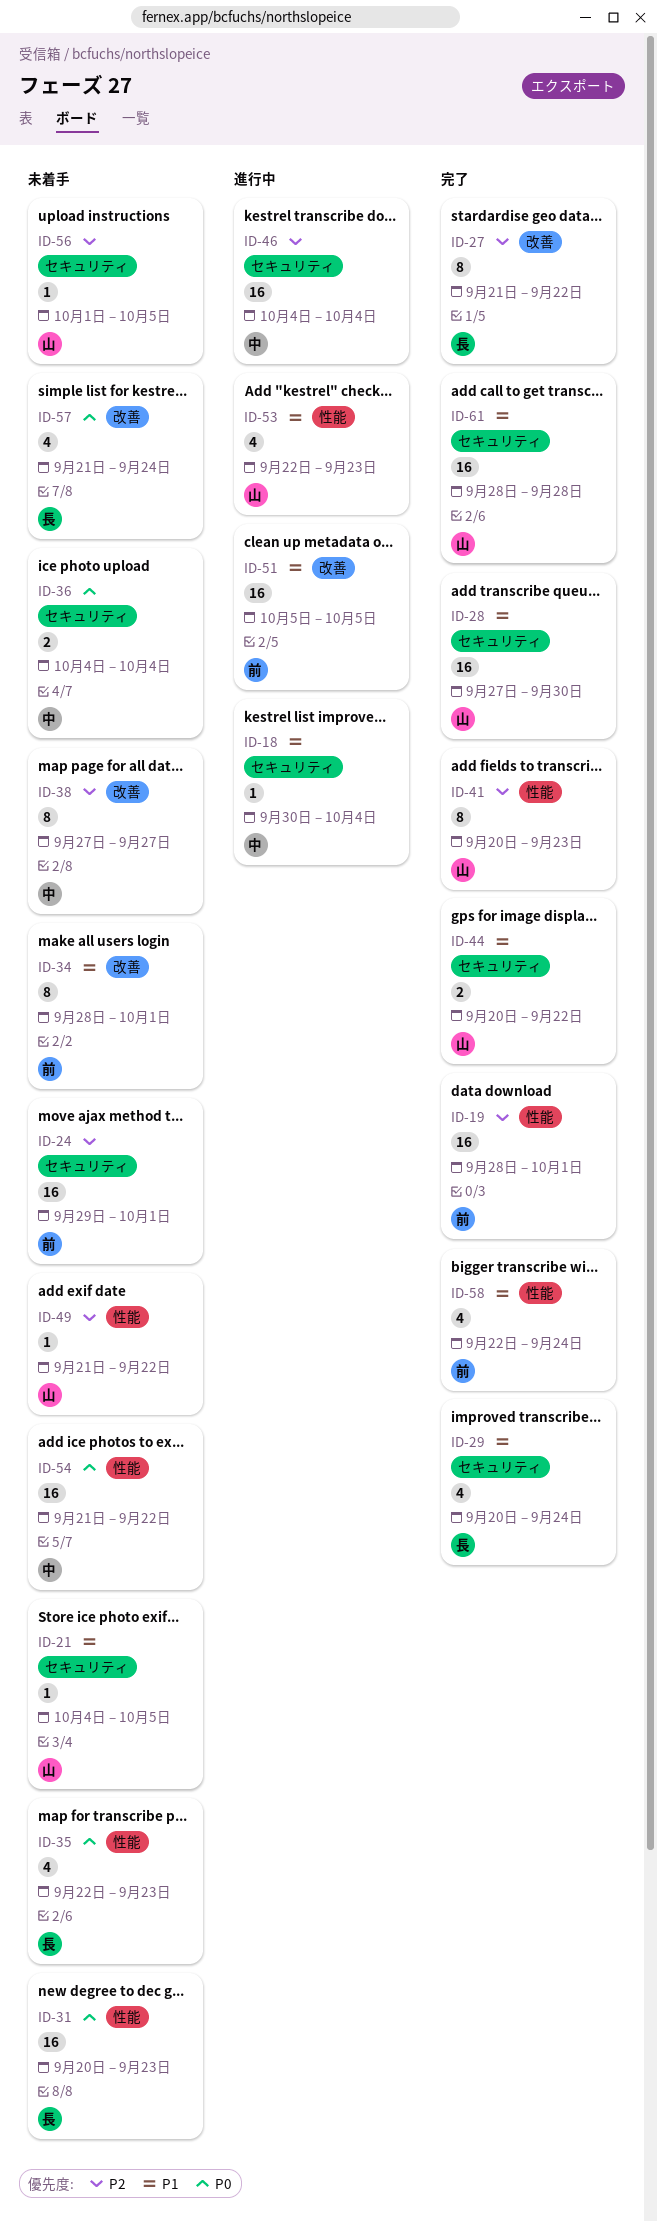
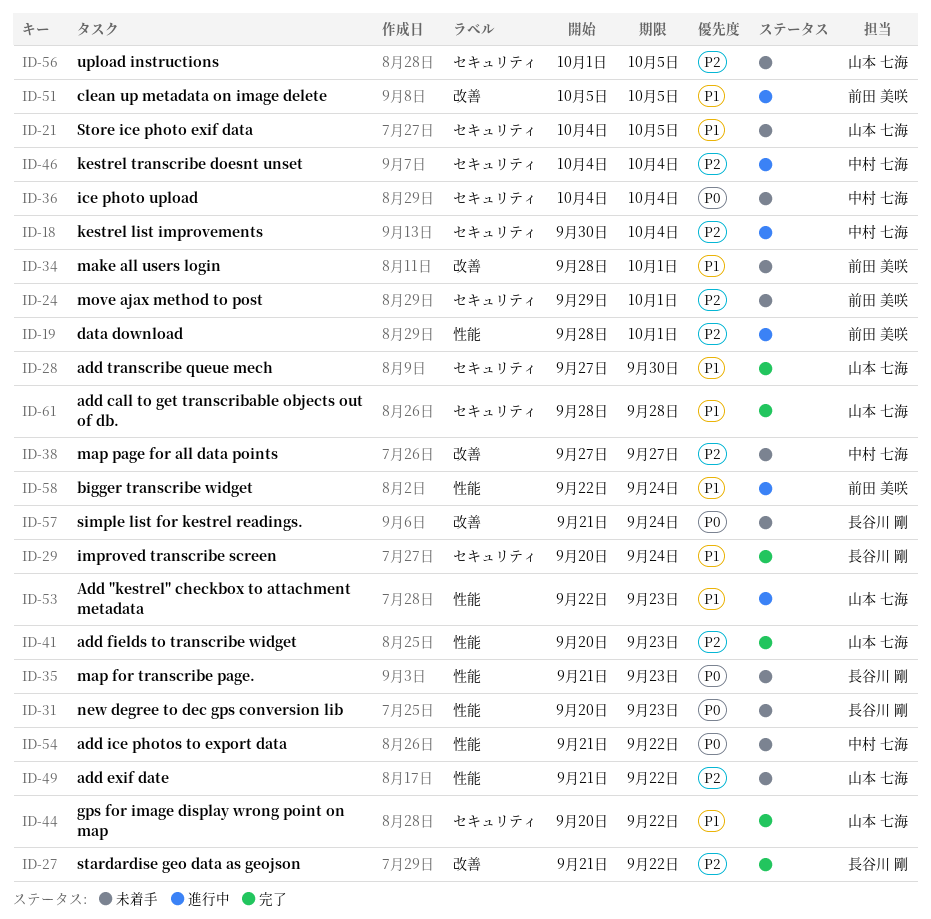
ID-18, priority: P1 -> P2
ID-19, status: 完了 -> 進行中
ID-35, start: Sep 22 -> Sep 21
ID-58, status: 完了 -> 進行中

